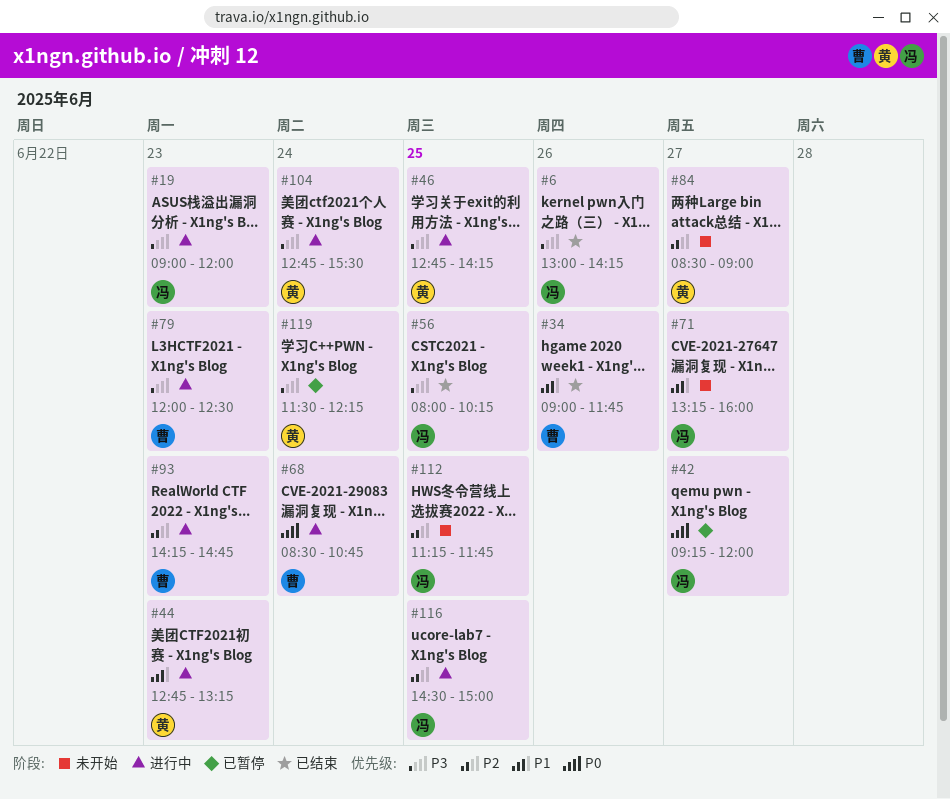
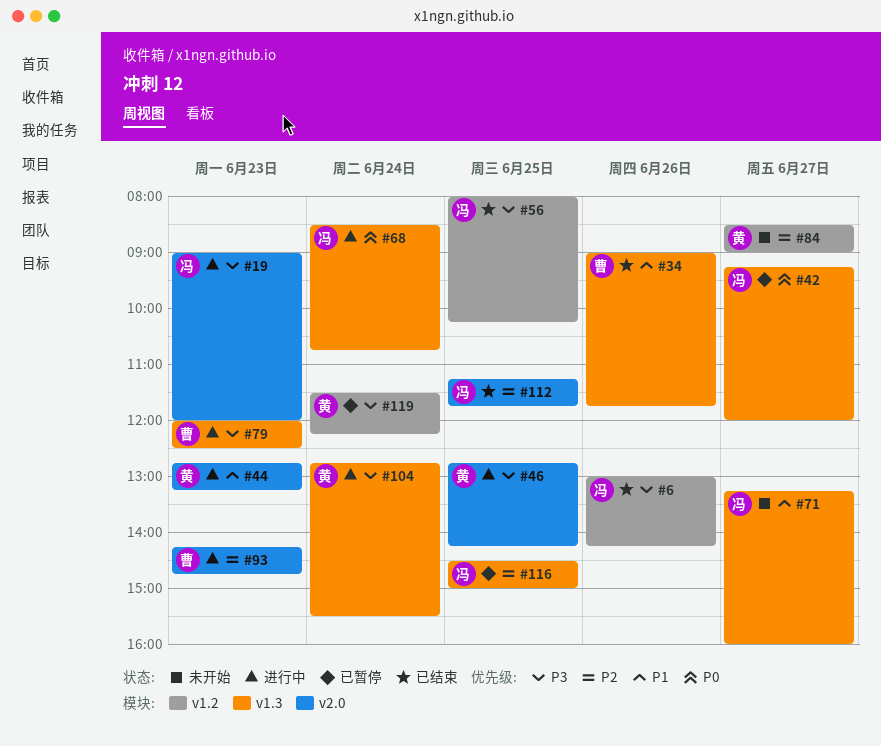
#68, owner: 曹 -> 冯
#112, status: 未开始 -> 已结束
#116, status: 进行中 -> 已暂停

